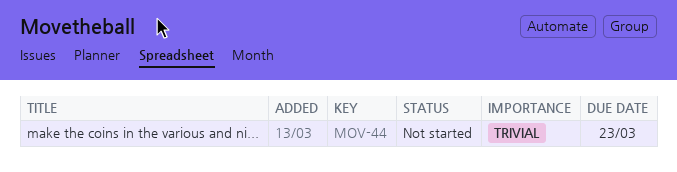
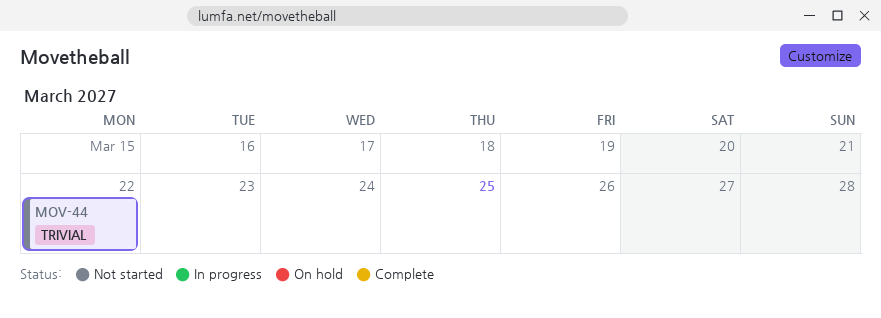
MOV-44, due: Mar 23 -> Mar 22

